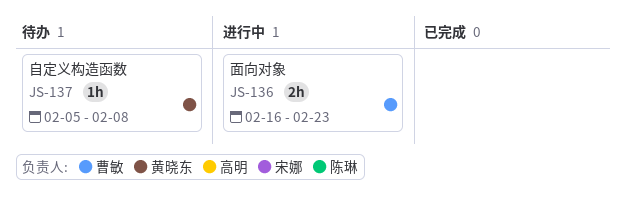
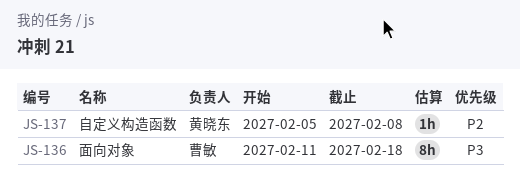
JS-136, estimate: 2h -> 8h
JS-136, start: Feb 16 -> Feb 11
JS-136, due: Feb 23 -> Feb 18

